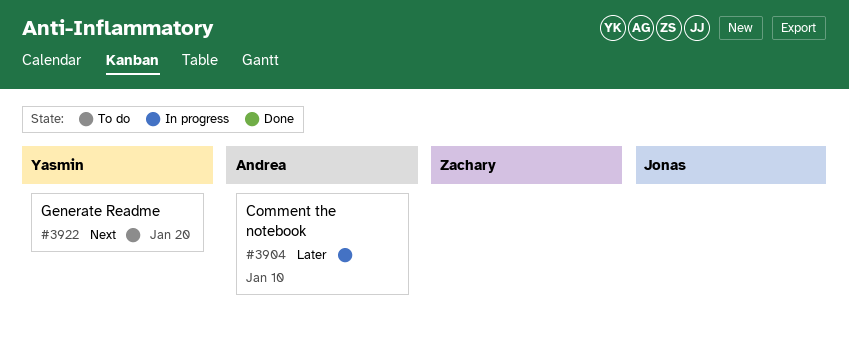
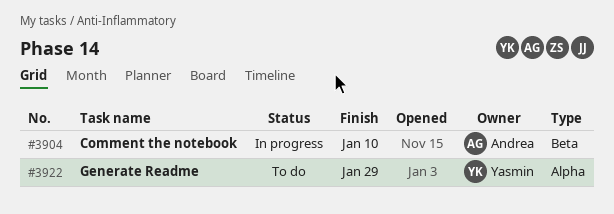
#3922, due: Jan 20 -> Jan 29

